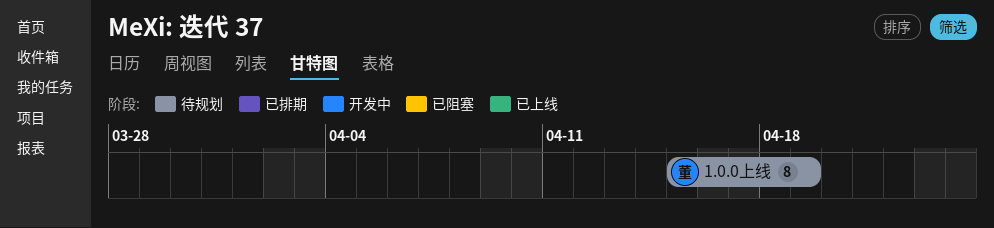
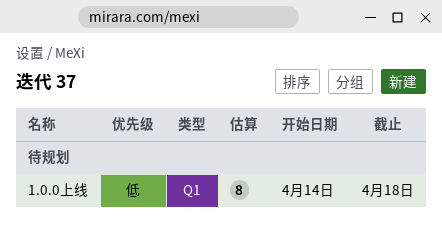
1.0.0上线, start: Apr 15 -> Apr 14
1.0.0上线, due: Apr 19 -> Apr 18

